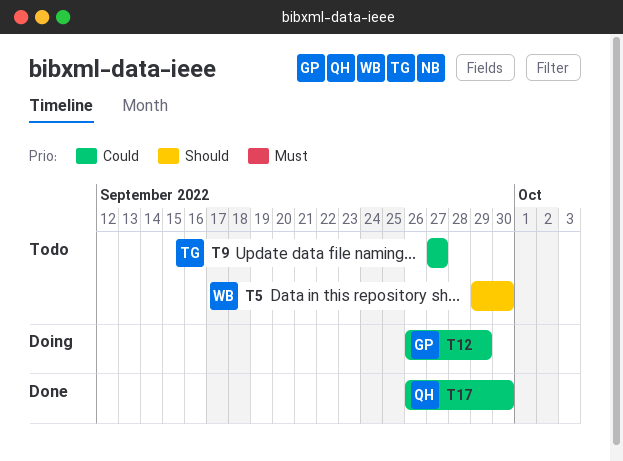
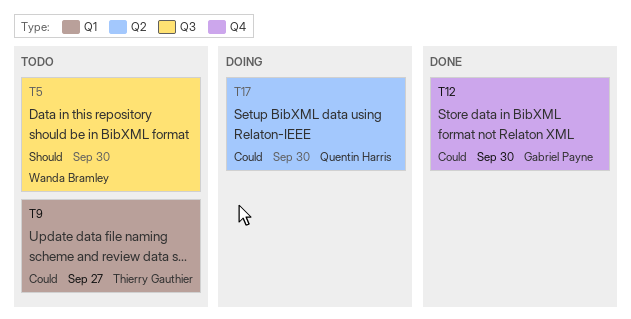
T12, status: Doing -> Done
T12, due: Sep 29 -> Sep 30
T17, status: Done -> Doing

